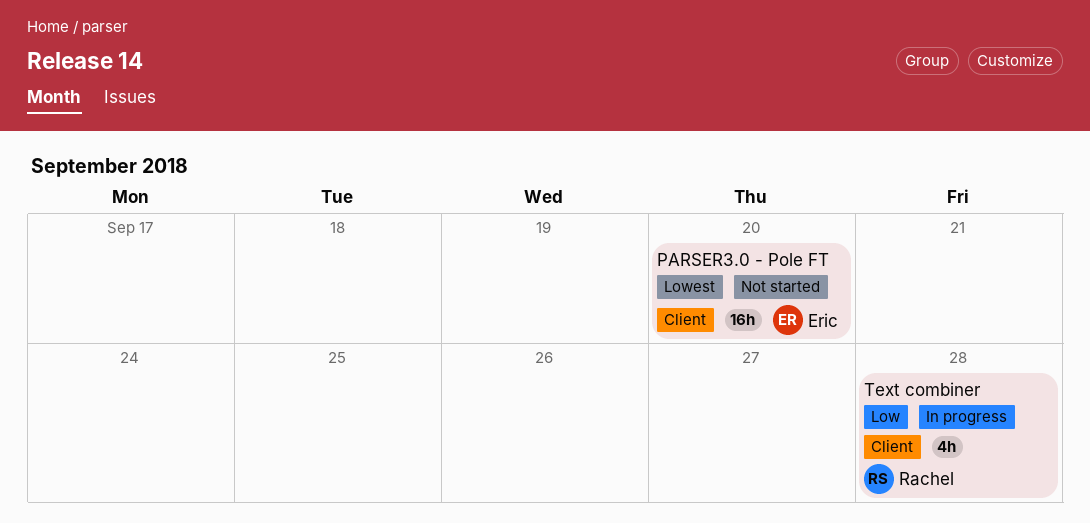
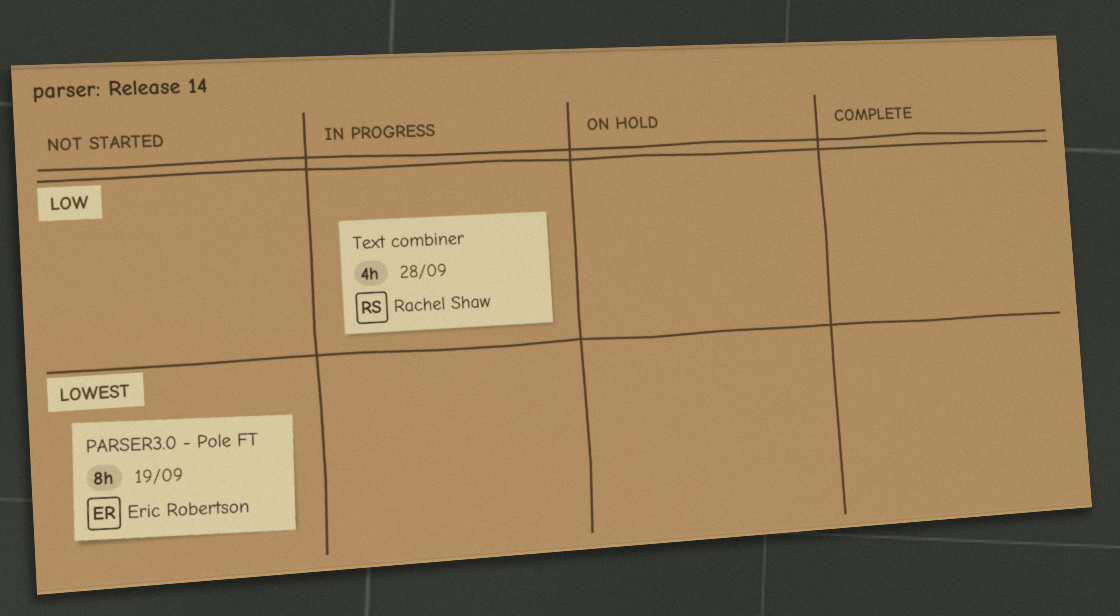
PARSER3.0 - Pole FT, estimate: 16h -> 8h
PARSER3.0 - Pole FT, due: Sep 20 -> Sep 19

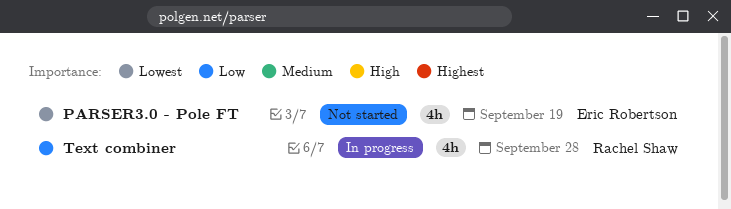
PARSER3.0 - Pole FT, estimate: 8h -> 4h

